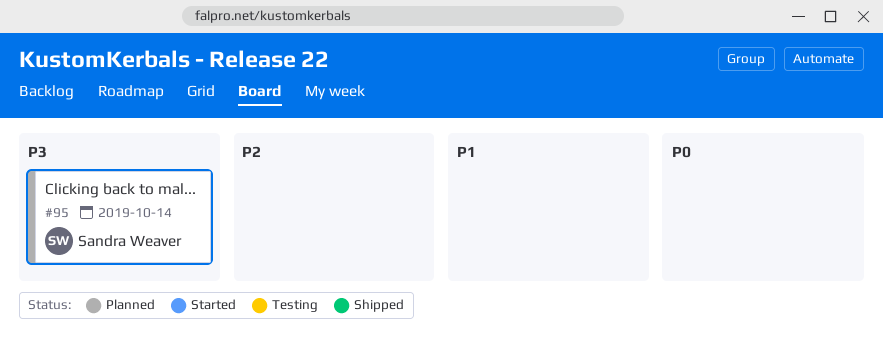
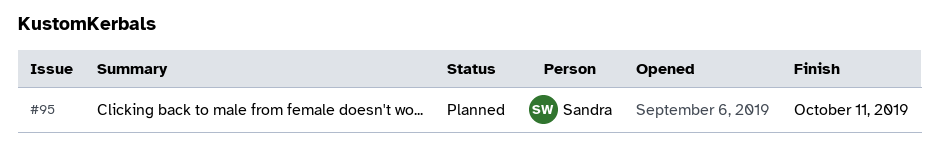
#95, due: Oct 14 -> Oct 11

